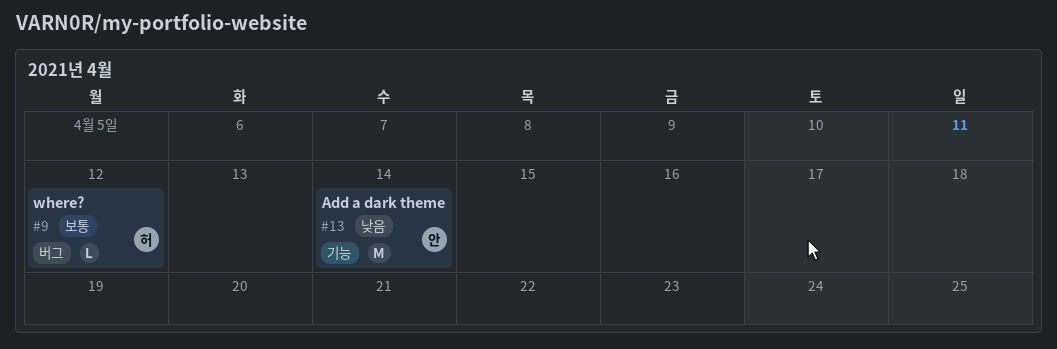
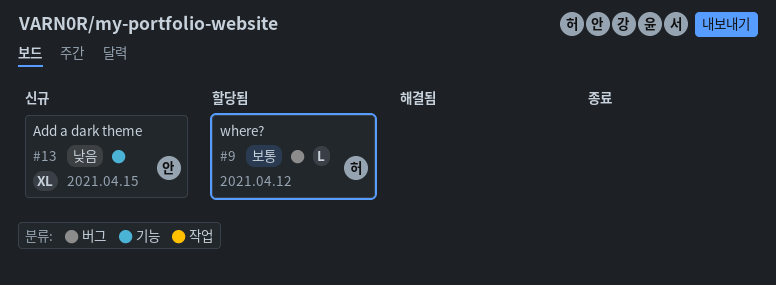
#13, estimate: M -> XL
#13, due: Apr 14 -> Apr 15

